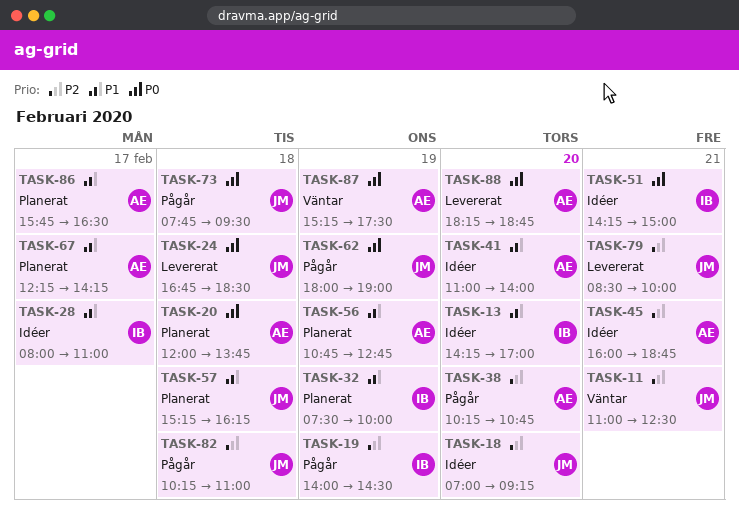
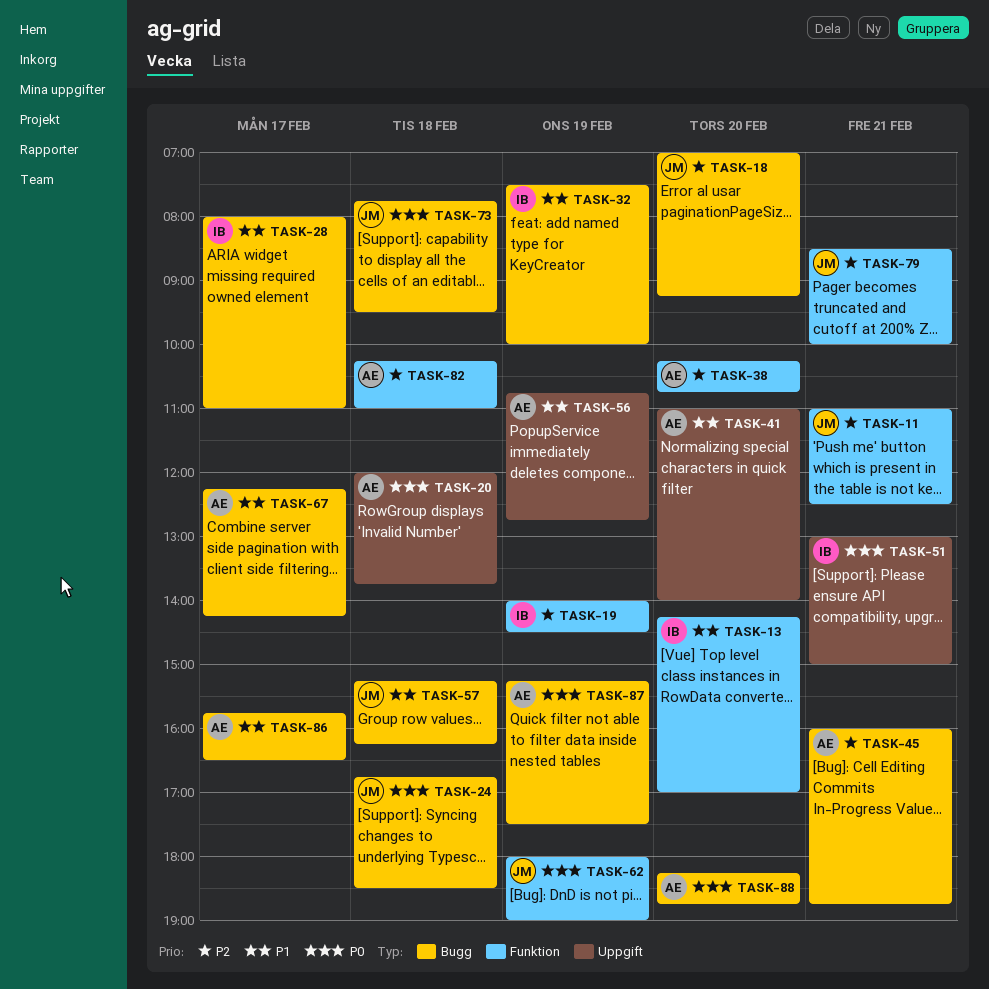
TASK-51, begins: 14:15 -> 13:00
TASK-82, owner: JM -> AE

